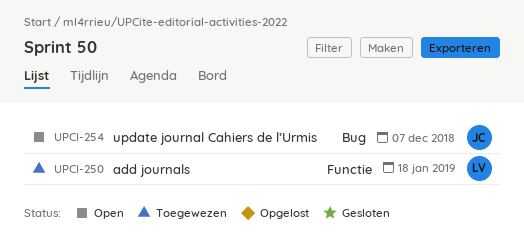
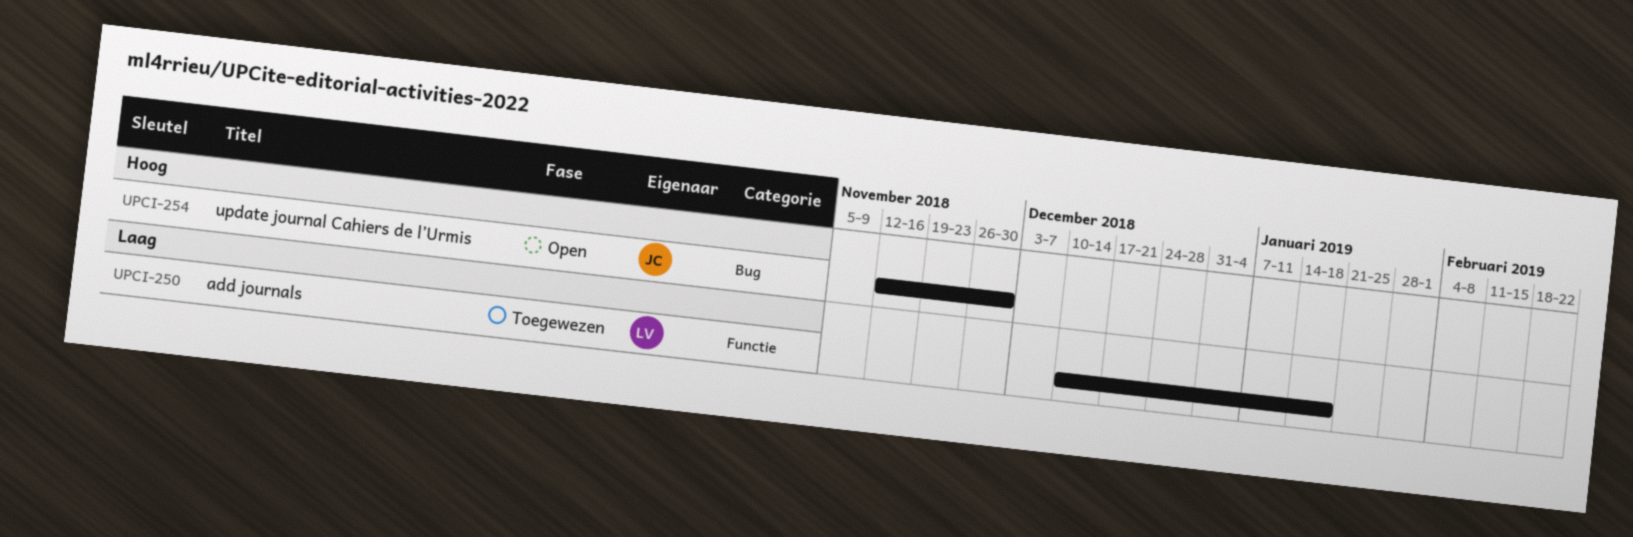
UPCI-254, due: Dec 7 -> Nov 30

